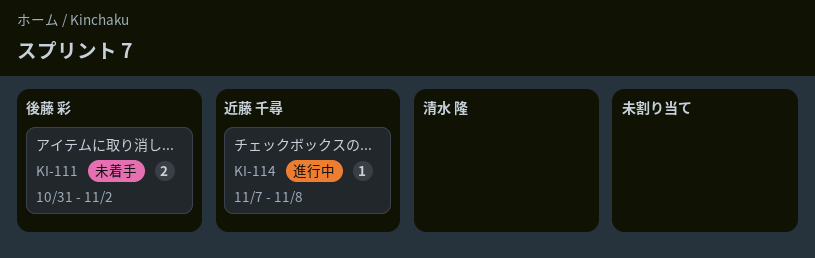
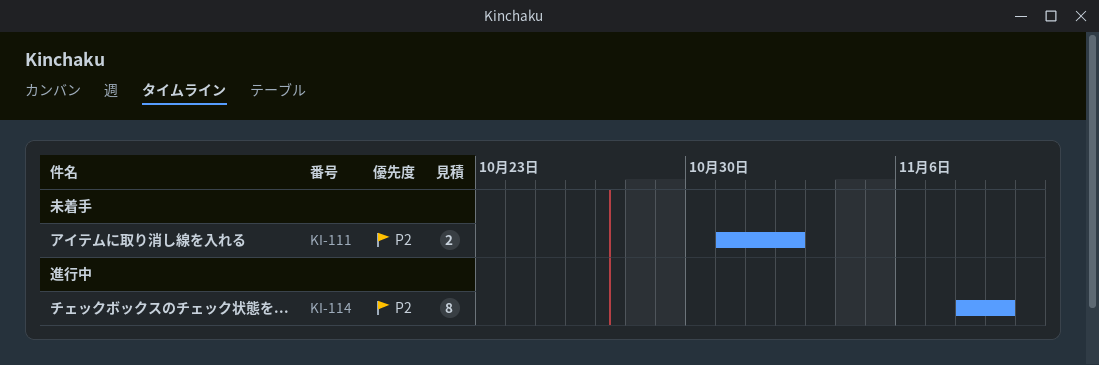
KI-114, estimate: 1 -> 8
KI-114, start: Nov 7 -> Nov 8
KI-114, due: Nov 8 -> Nov 9

